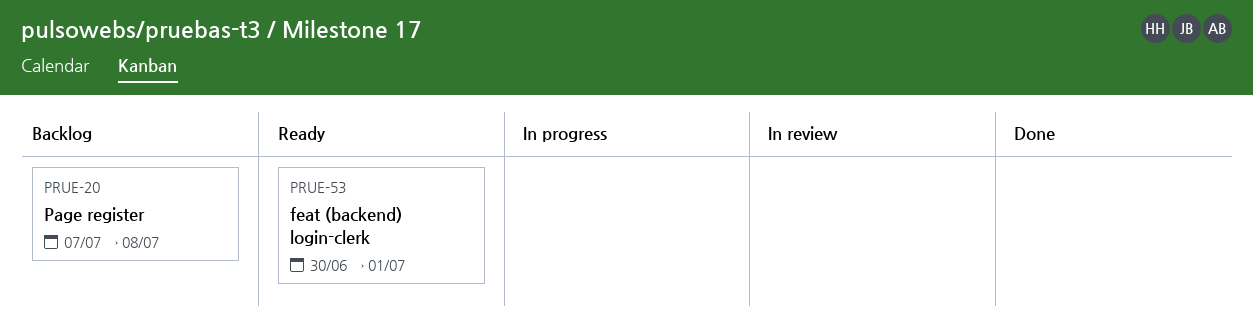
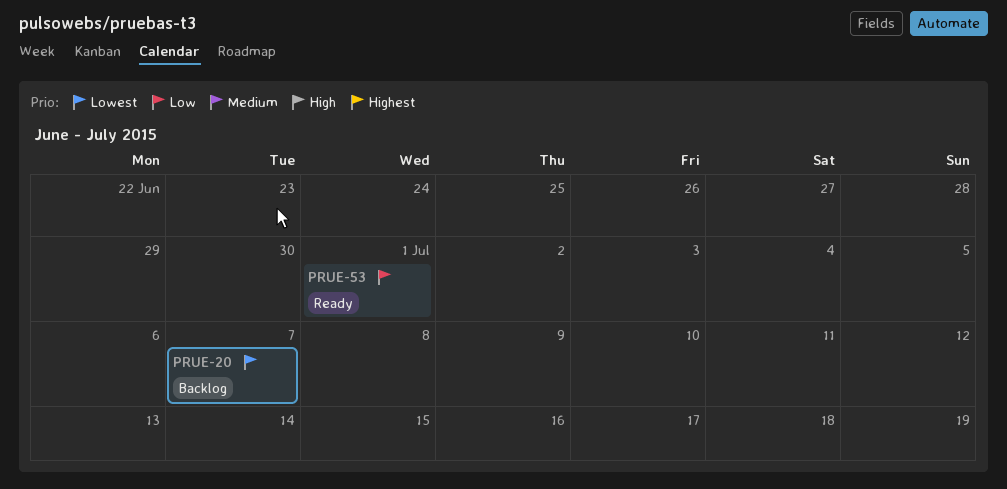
PRUE-20, due: Jul 8 -> Jul 7

